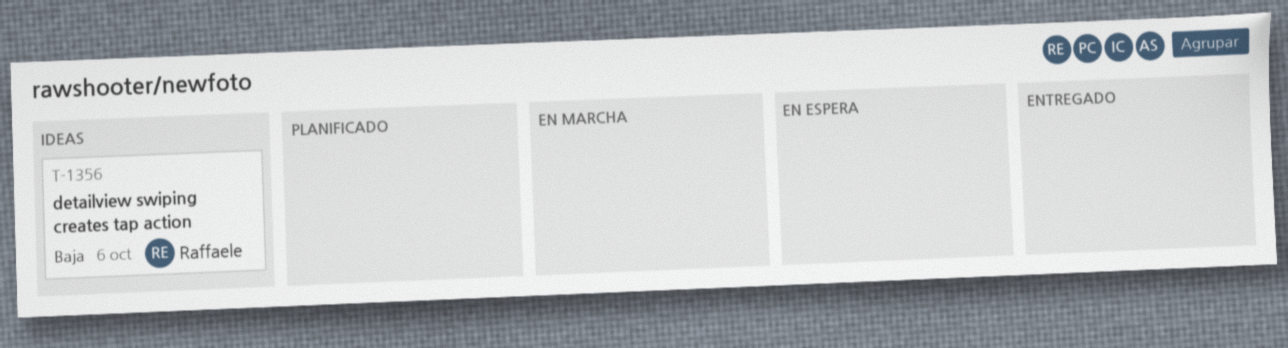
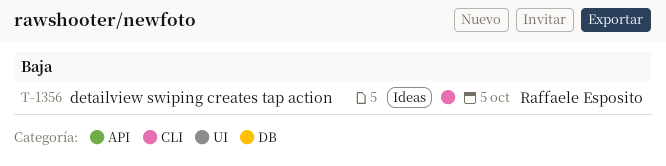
T-1356, due: Oct 6 -> Oct 5

